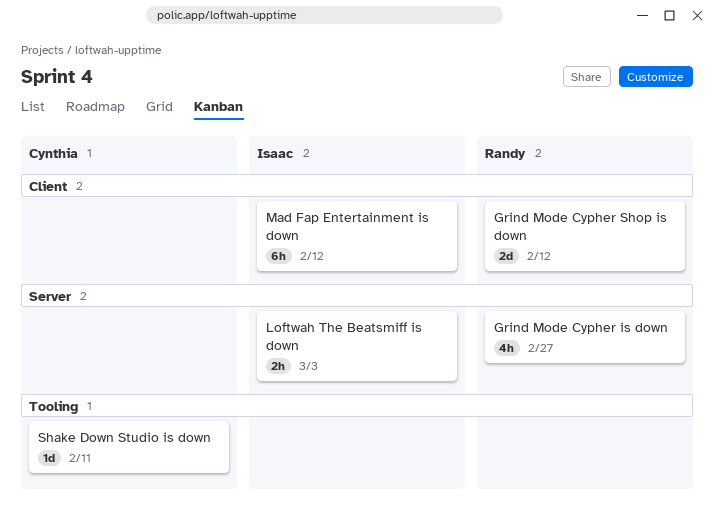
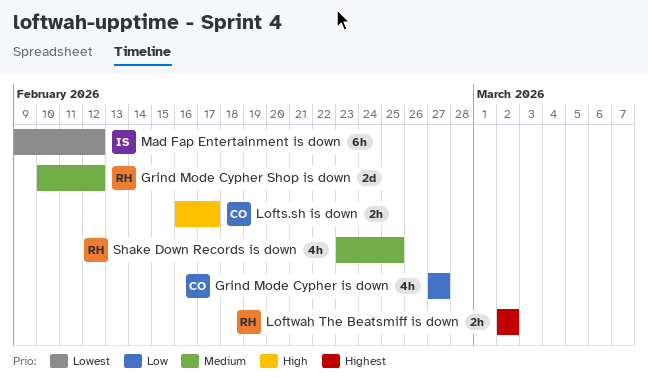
Grind Mode Cypher is down, owner: Randy -> Cynthia
Lofts.sh is down: none -> present
Loftwah The Beatsmiff is down, owner: Isaac -> Randy
Loftwah The Beatsmiff is down, due: Mar 3 -> Mar 2
Shake Down Records is down: none -> present
Shake Down Studio is down: present -> none

